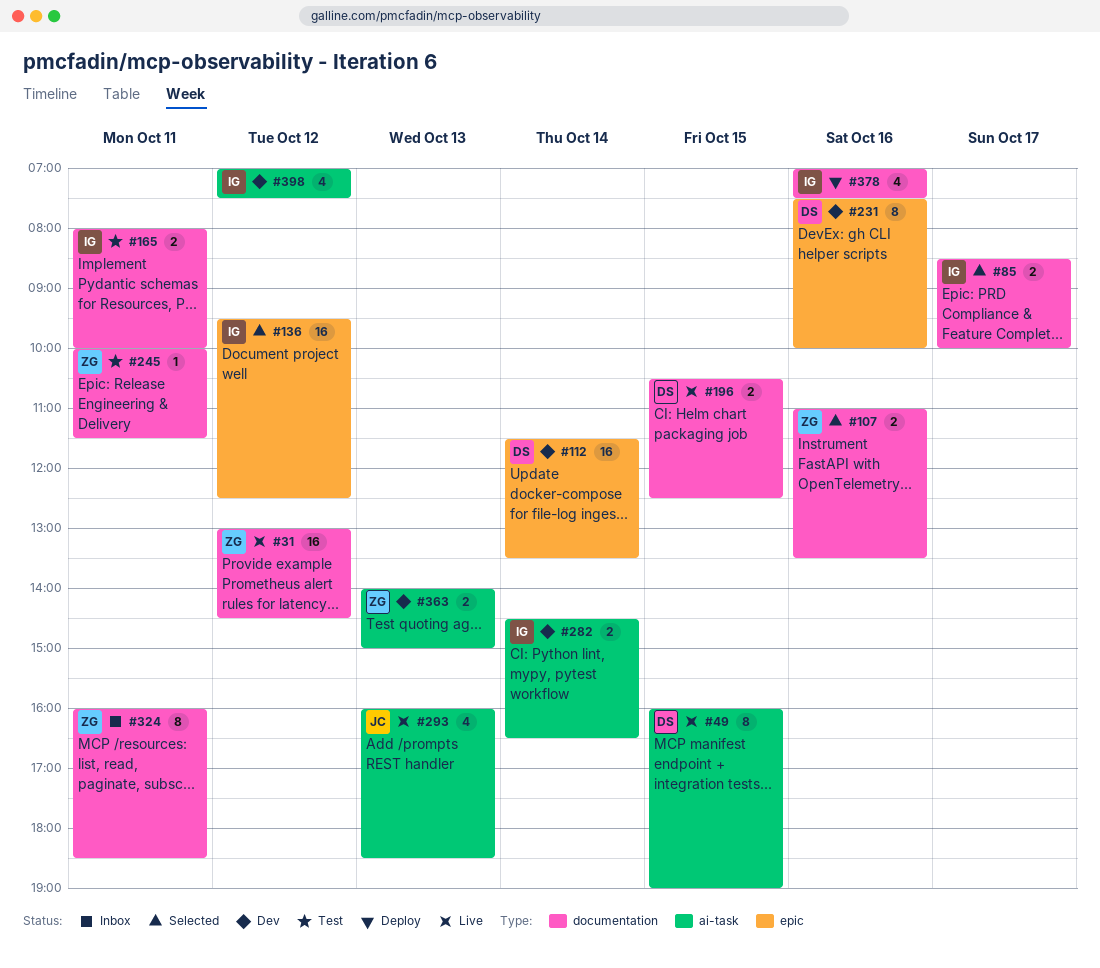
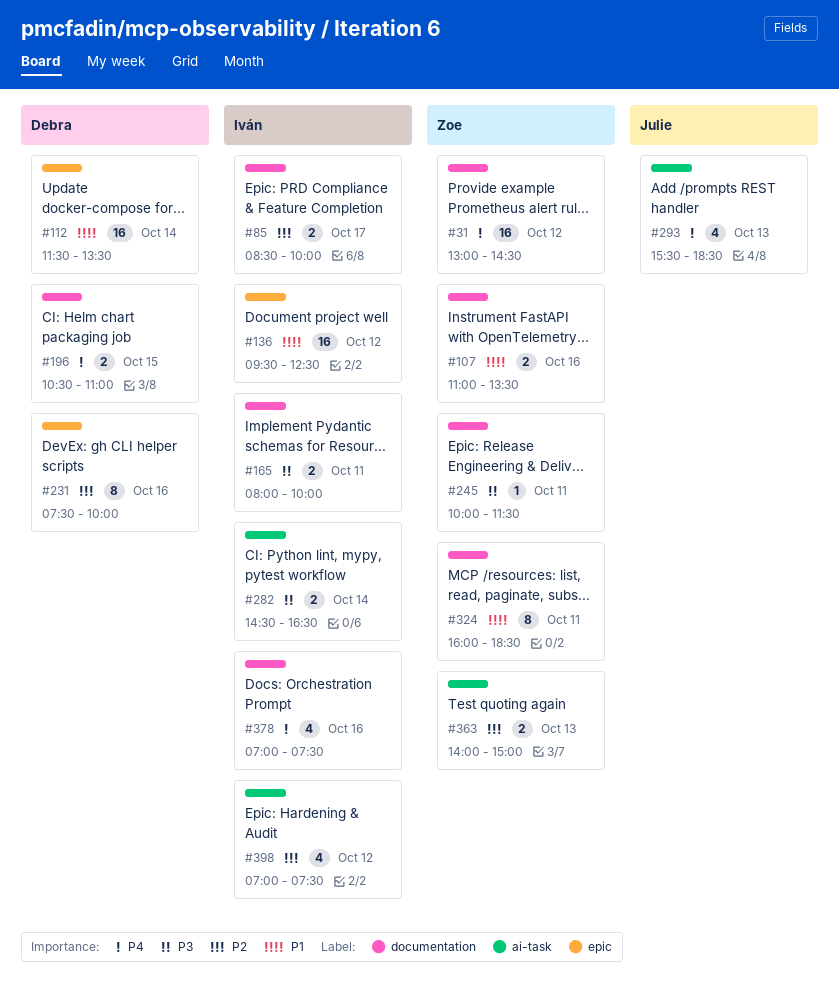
#49: present -> none
#196, ends: 12:30 -> 11:00
#293, begins: 16:00 -> 15:30

